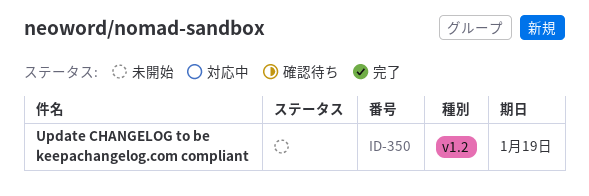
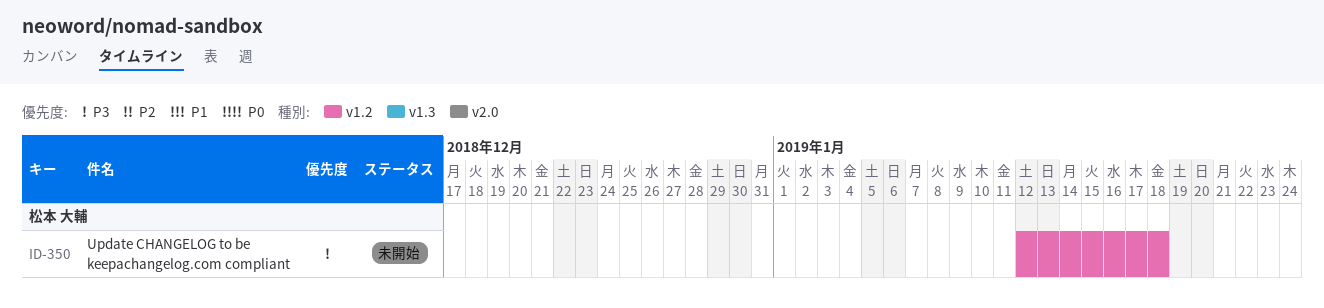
ID-350, due: Jan 19 -> Jan 18

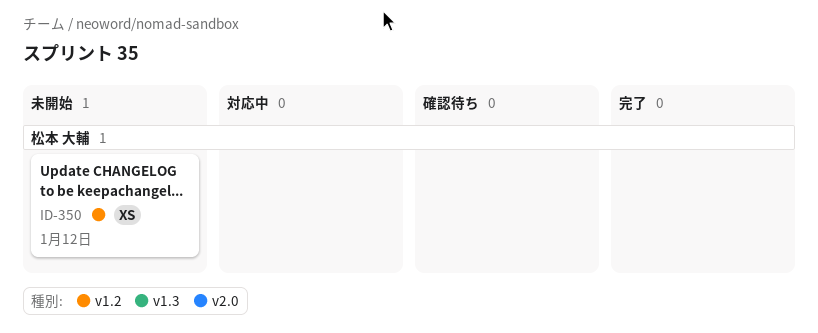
ID-350, due: Jan 18 -> Jan 12

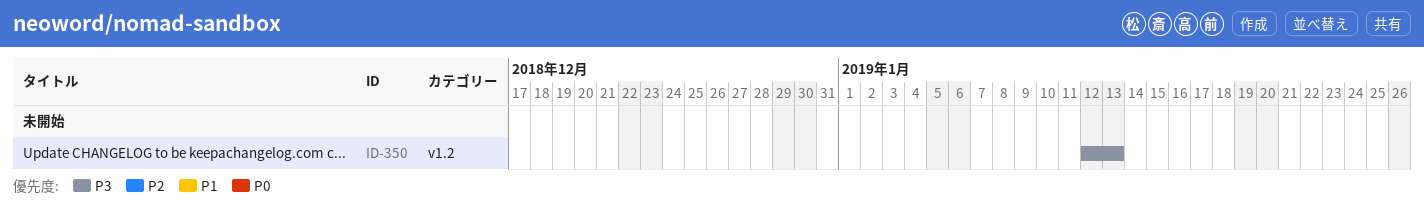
ID-350, due: Jan 12 -> Jan 13

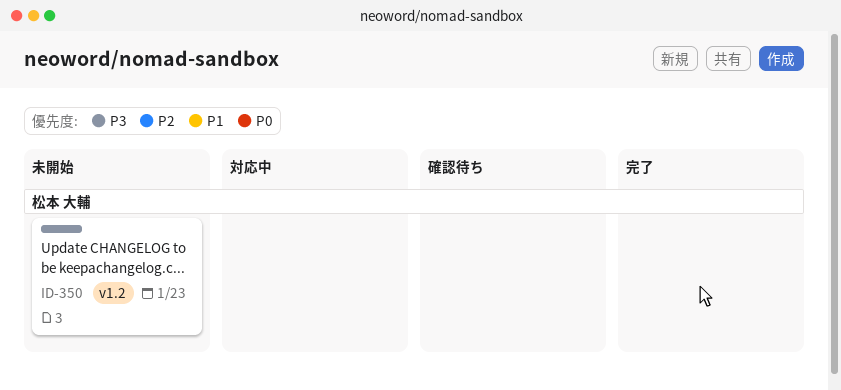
ID-350, due: Jan 13 -> Jan 23

